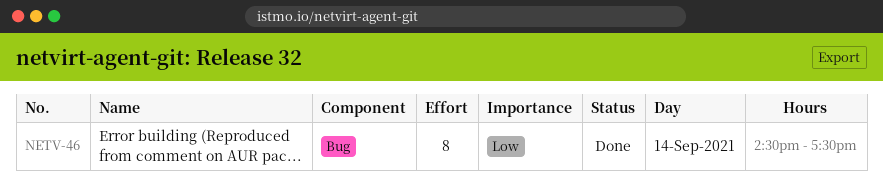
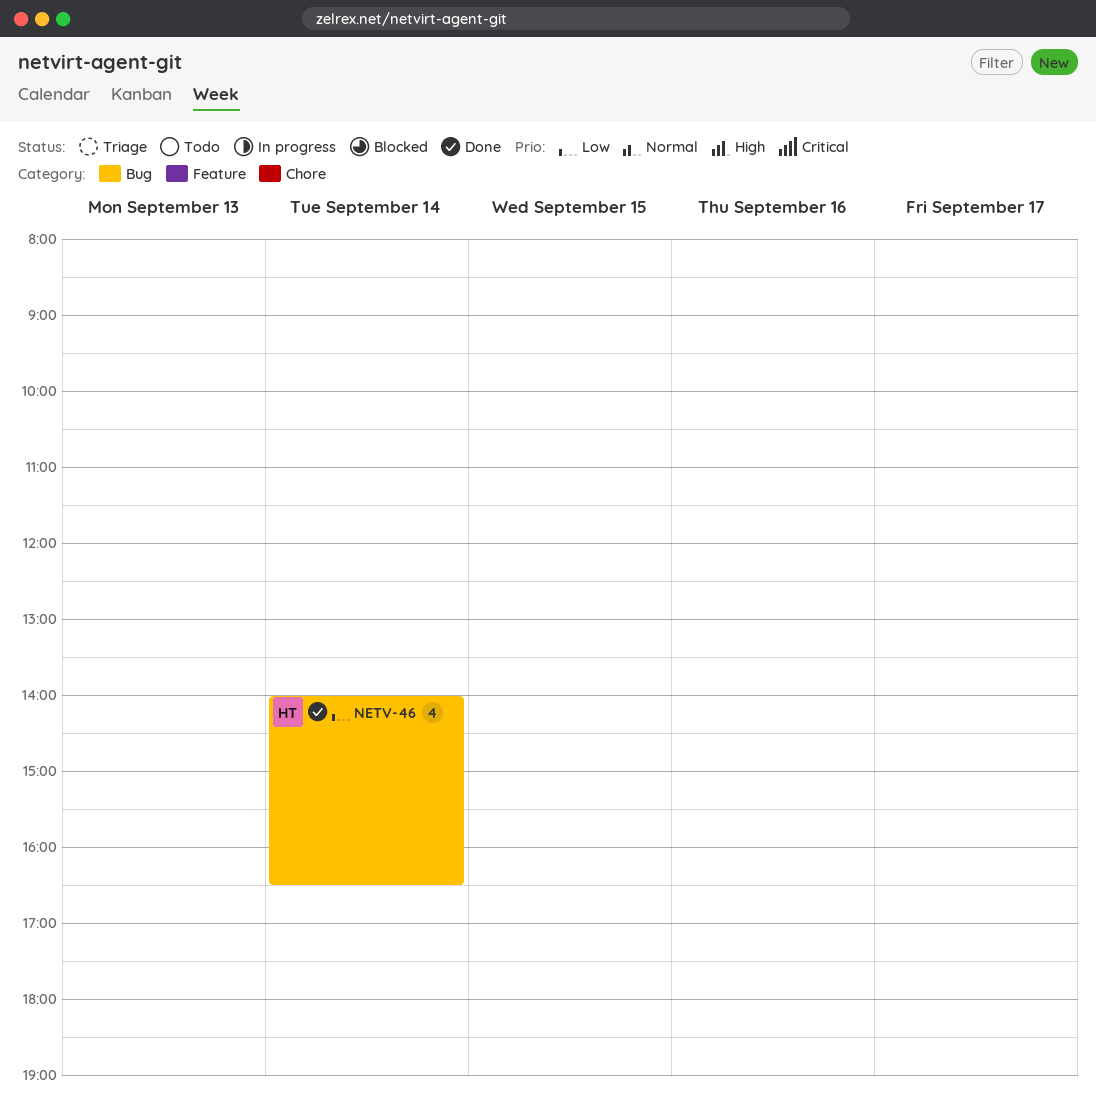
NETV-46, estimate: 8 -> 4
NETV-46, begins: 14:30 -> 14:00
NETV-46, ends: 17:30 -> 16:30

